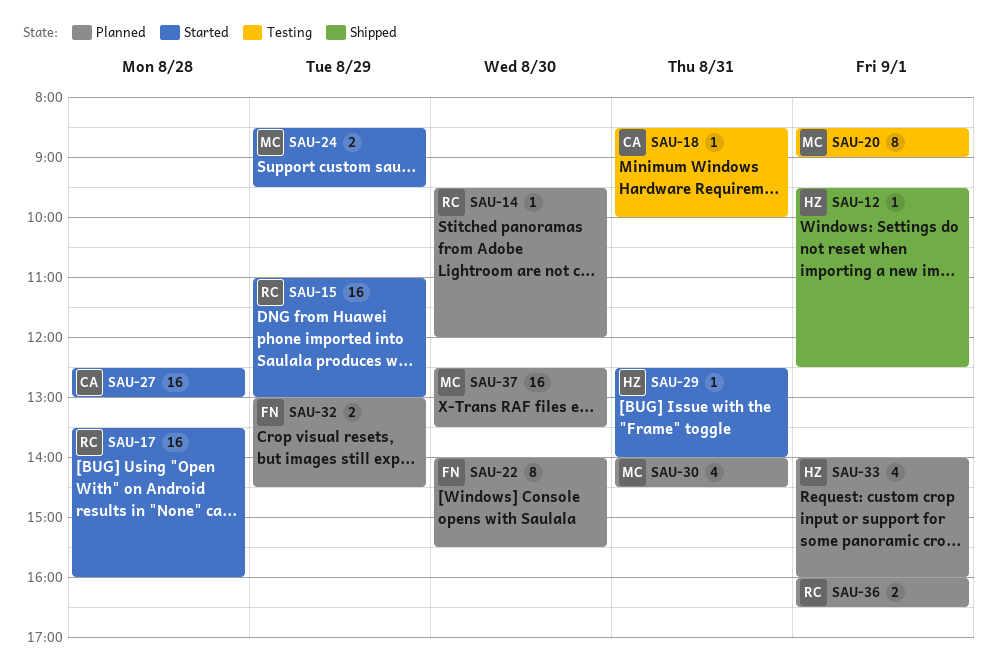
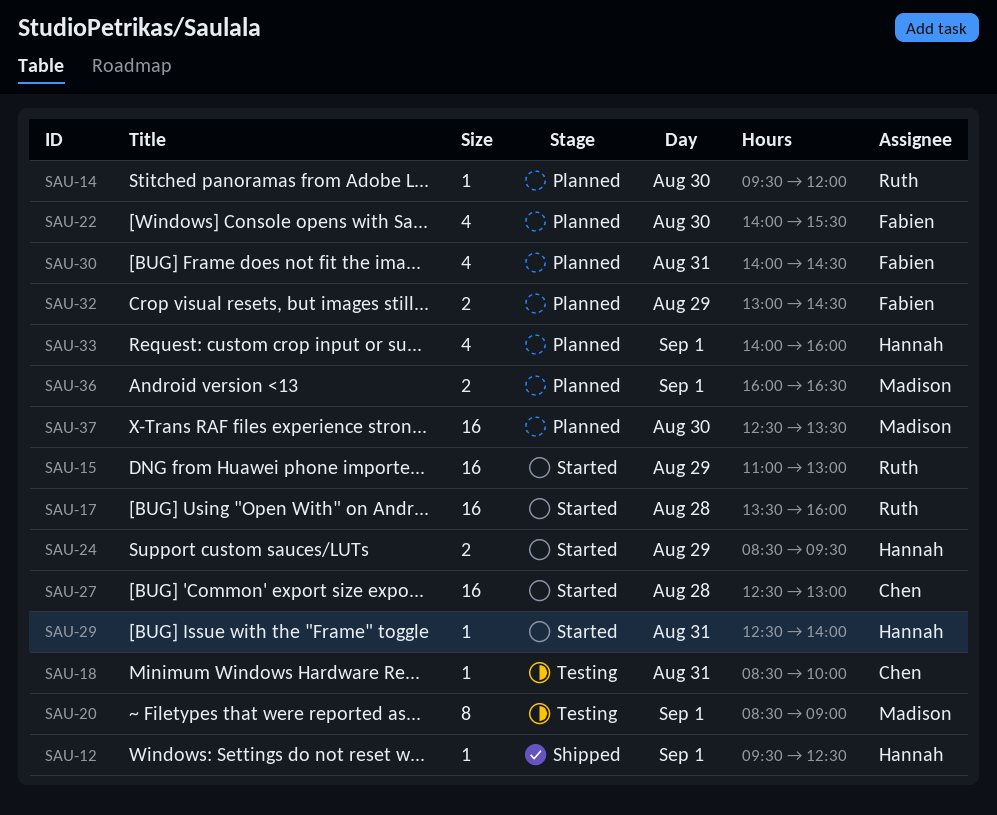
SAU-22, estimate: 8 -> 4
SAU-24, owner: Madison -> Hannah
SAU-30, owner: Madison -> Fabien
SAU-36, owner: Ruth -> Madison

